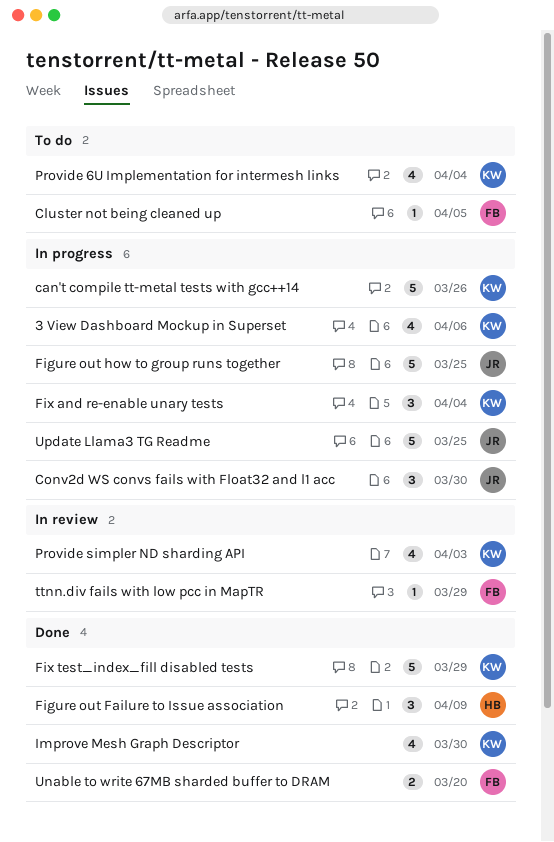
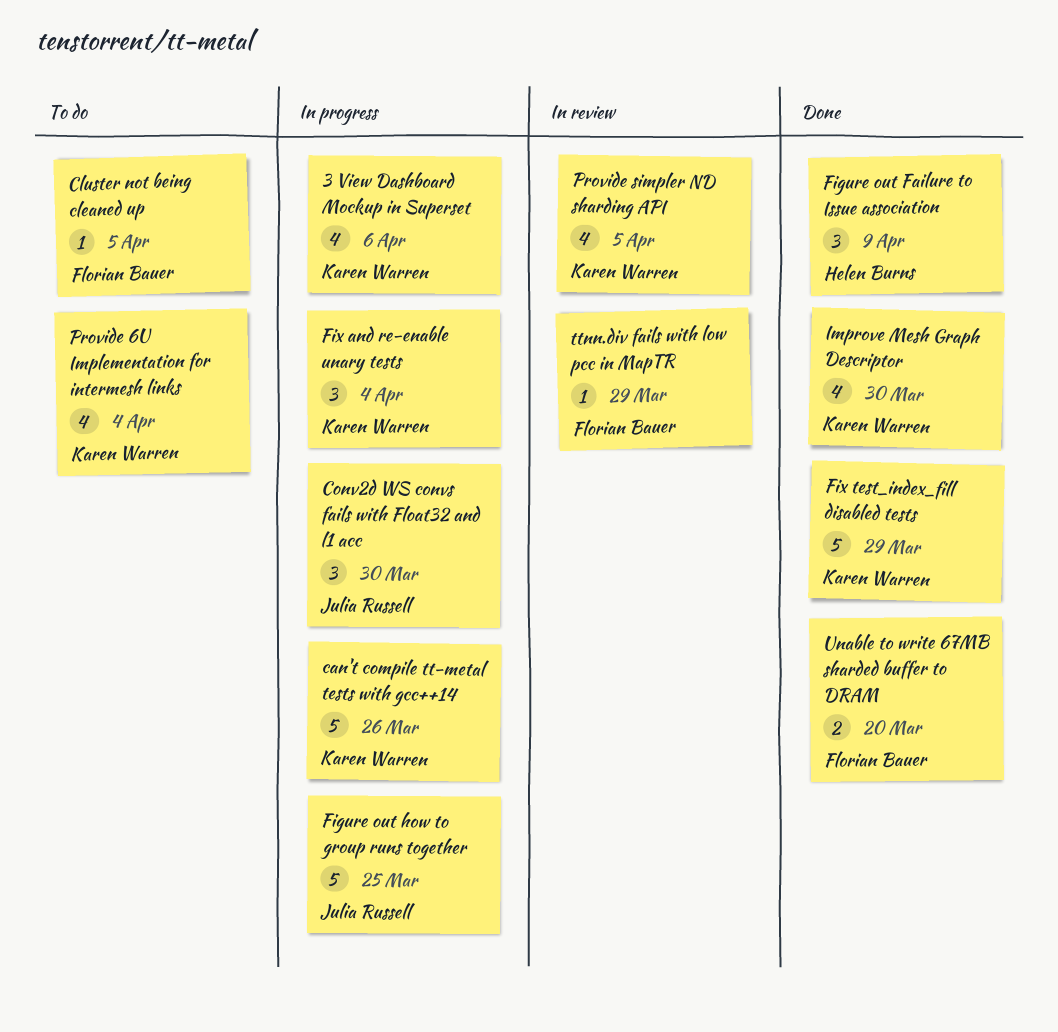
Provide simpler ND sharding API, due: Apr 3 -> Apr 5
Update Llama3 TG Readme: present -> none

